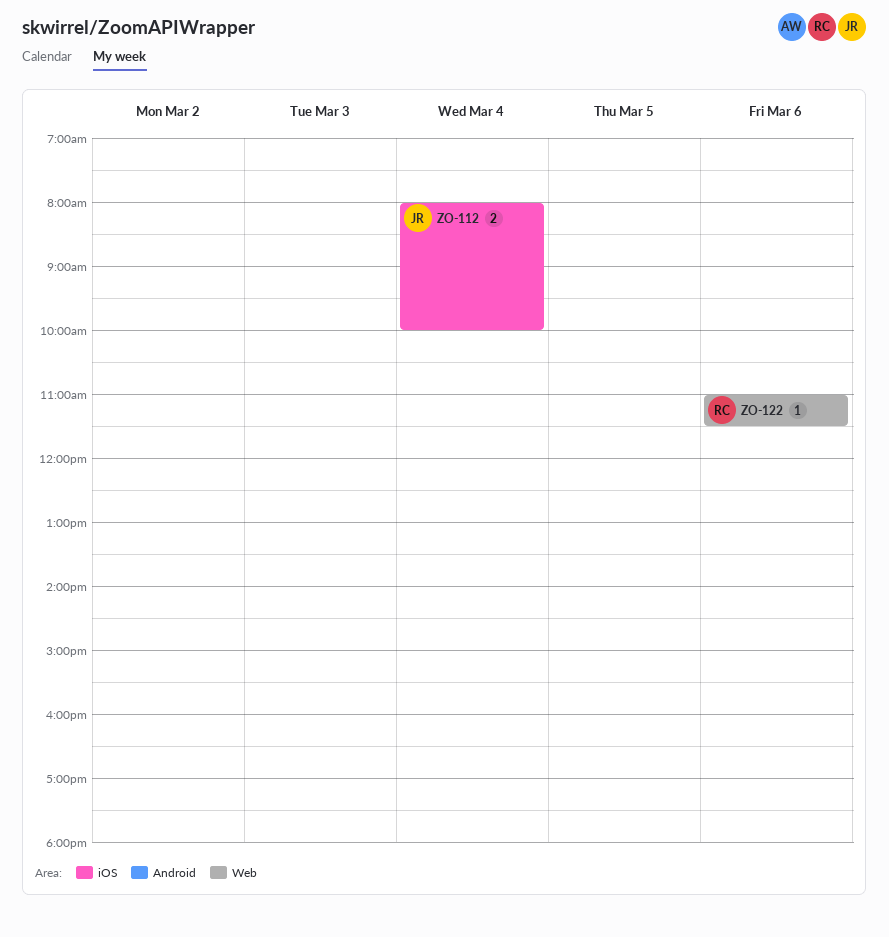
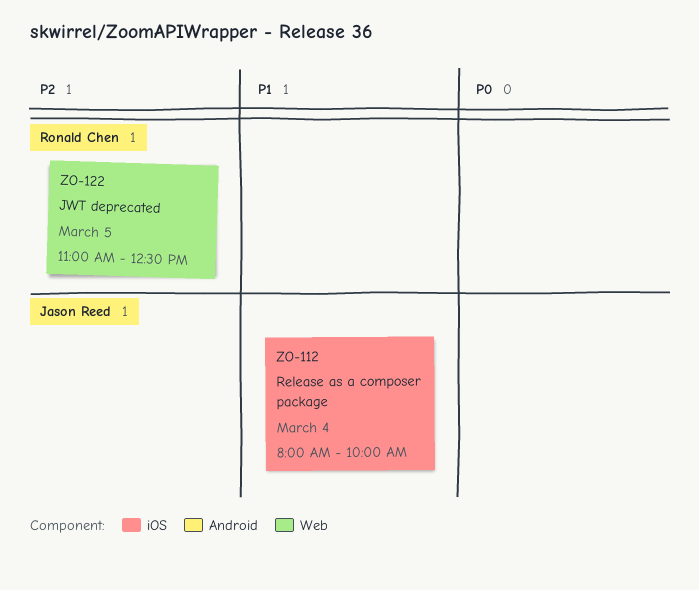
ZO-122, day: Mar 6 -> Mar 5
ZO-122, ends: 11:30 -> 12:30

